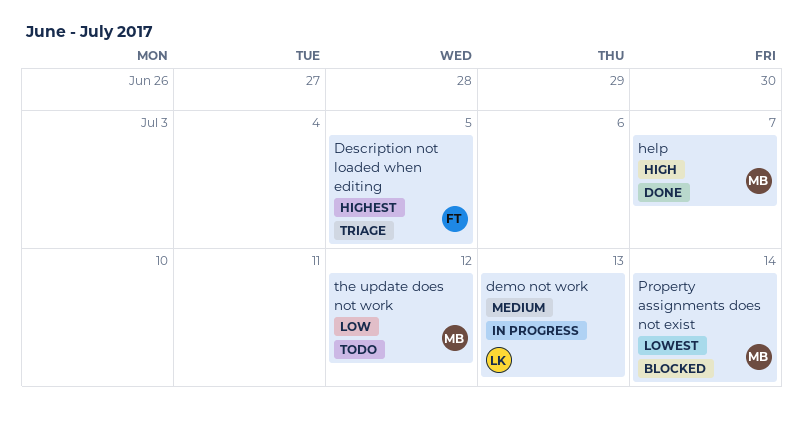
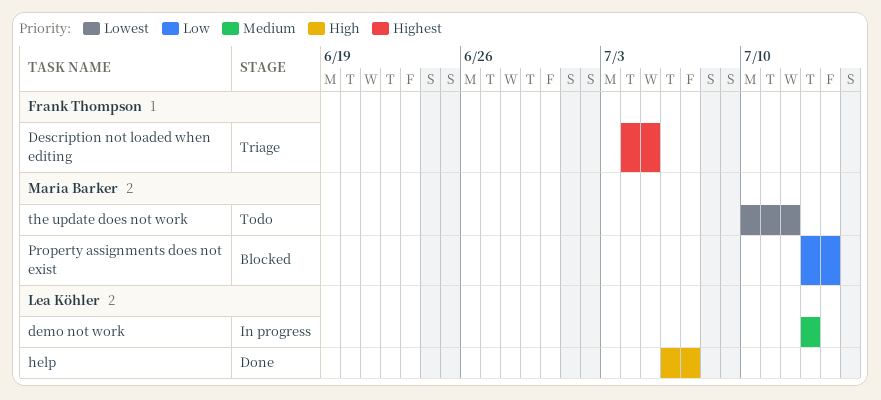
help, owner: Maria Barker -> Lea Köhler
Property assignments does not exist, priority: Lowest -> Low
the update does not work, priority: Low -> Lowest

